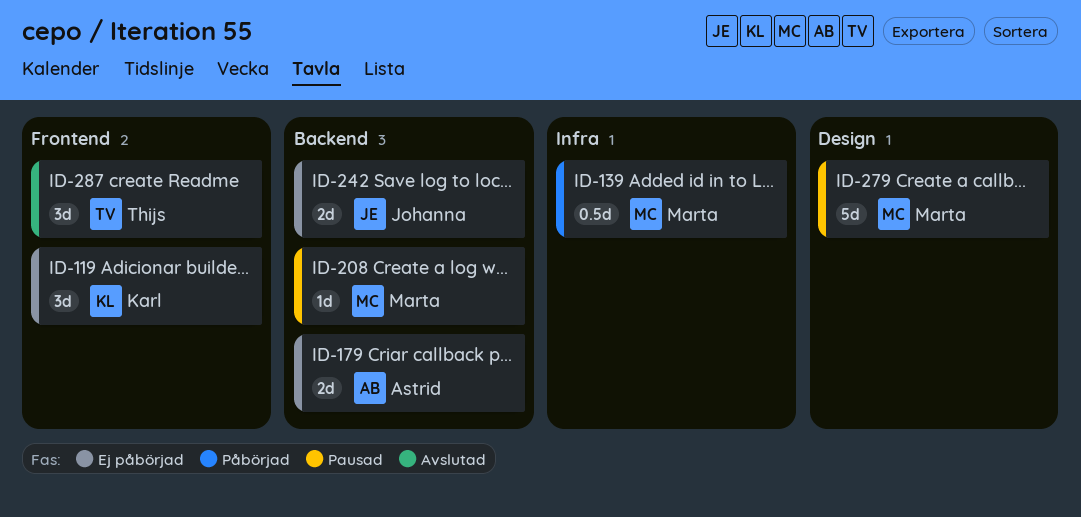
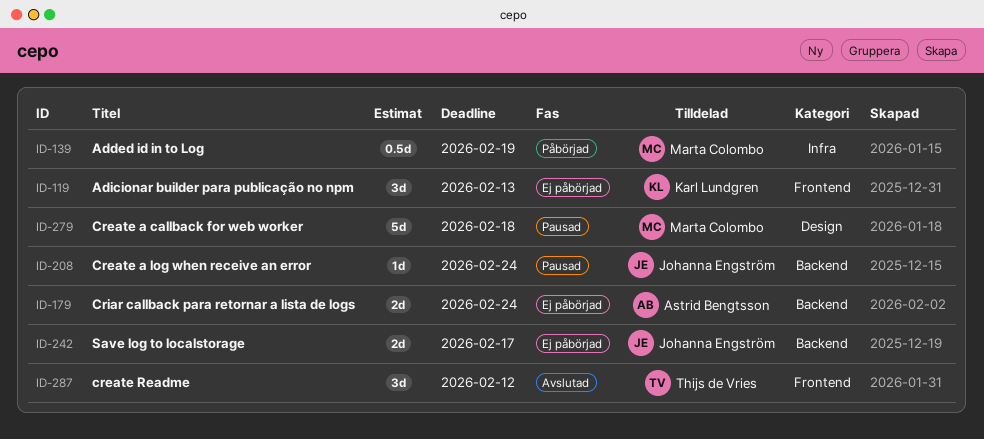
ID-208, owner: Marta Colombo -> Johanna Engström

